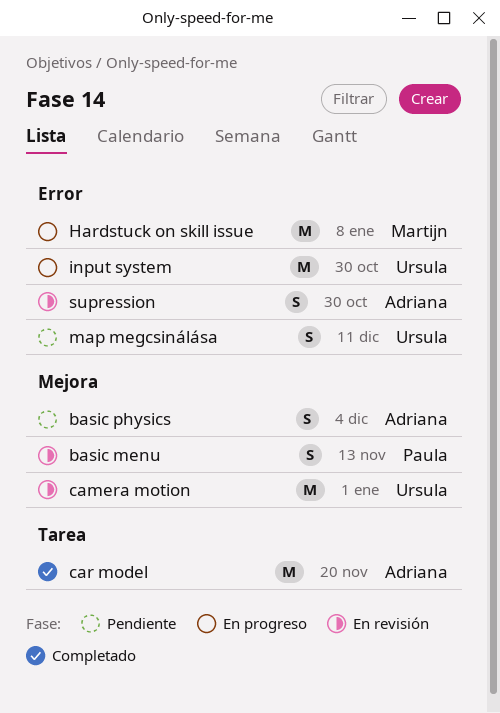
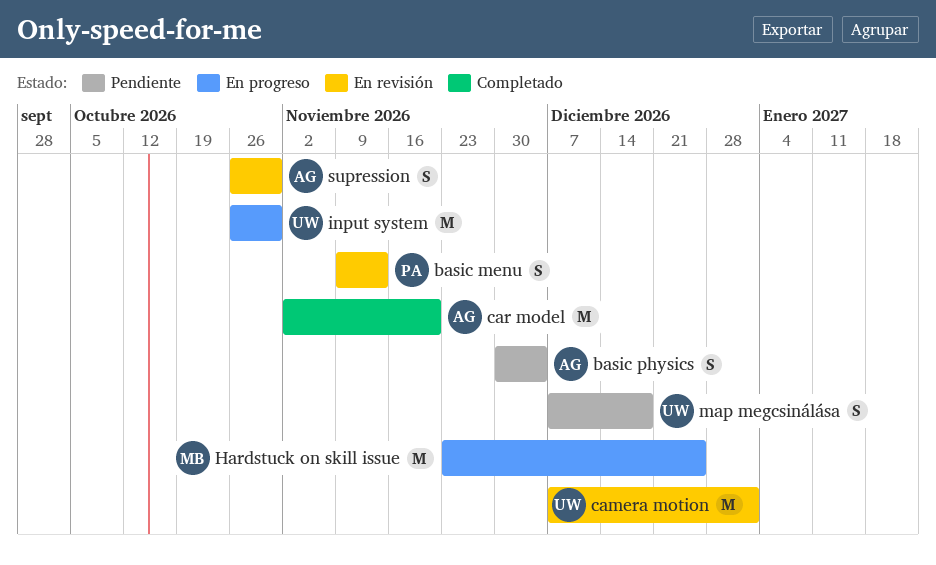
Hardstuck on skill issue, due: Jan 8 -> Dec 25
map megcsinálása, due: Dec 11 -> Dec 18

